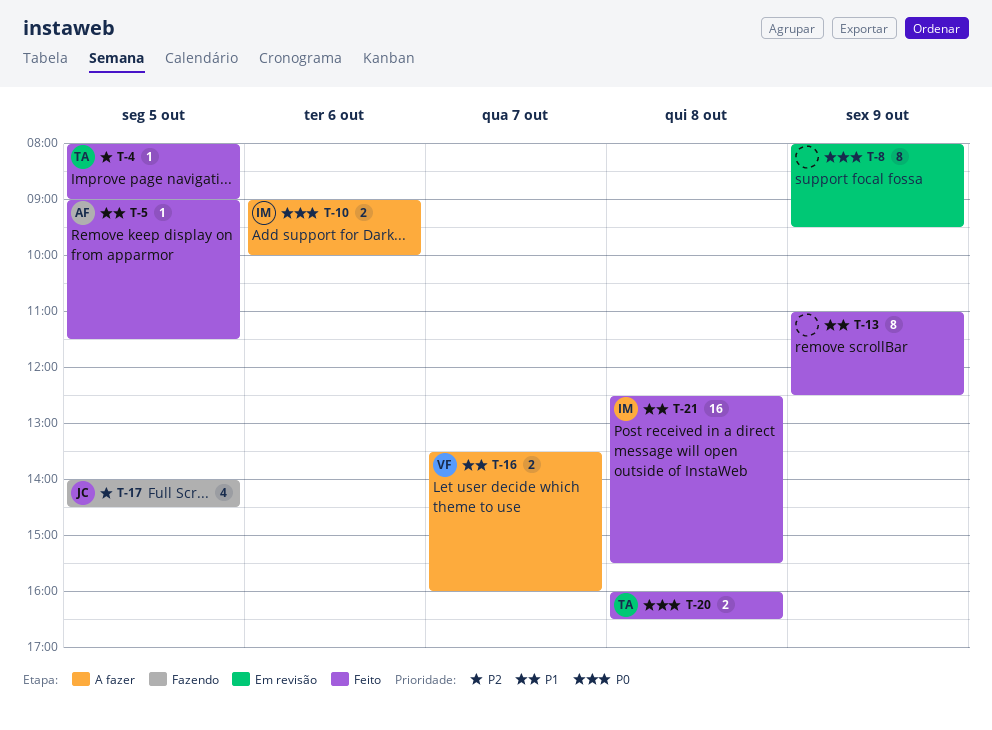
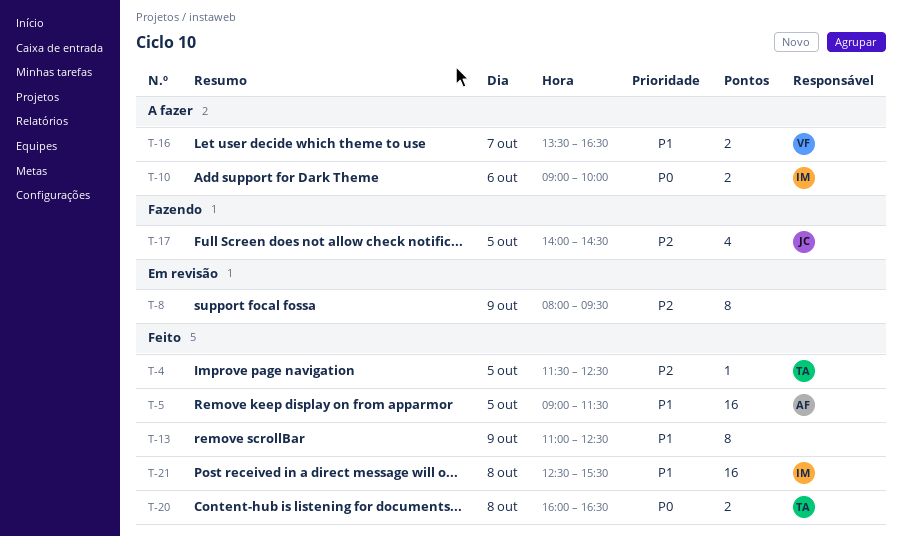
T-4, begins: 08:00 -> 11:30
T-4, ends: 09:00 -> 12:30
T-5, estimate: 1 -> 16
T-8, priority: P0 -> P2
T-16, ends: 16:00 -> 16:30

